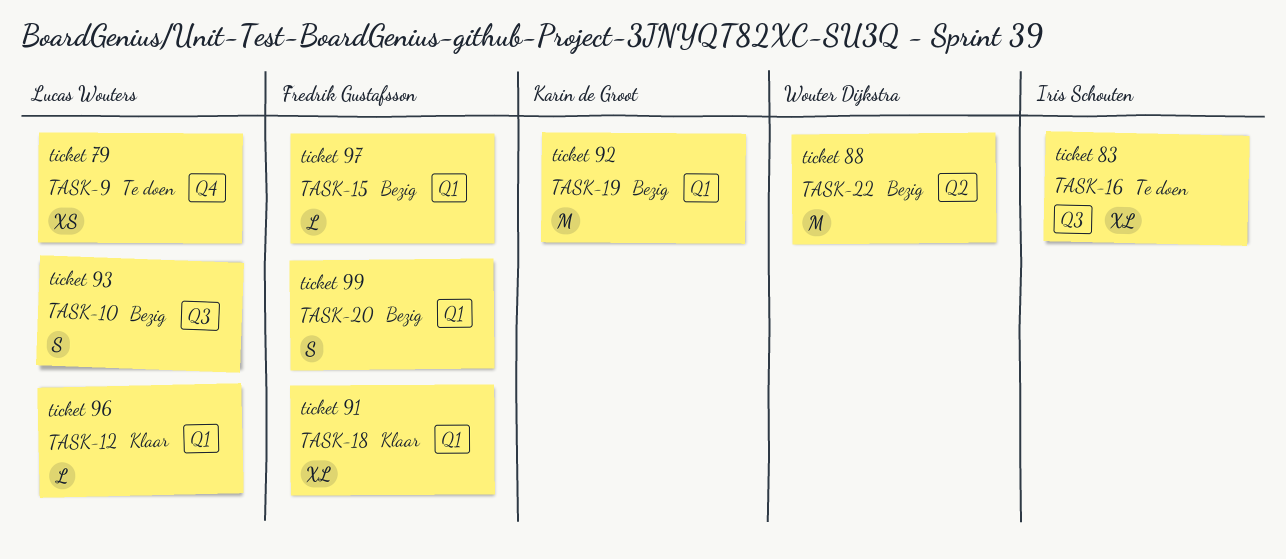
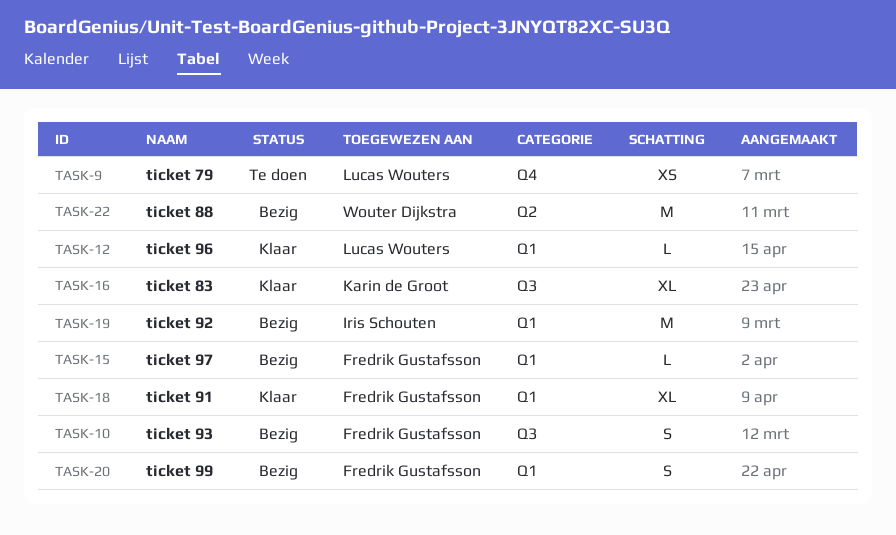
TASK-10, owner: Lucas Wouters -> Fredrik Gustafsson
TASK-16, status: Te doen -> Klaar
TASK-16, owner: Iris Schouten -> Karin de Groot
TASK-19, owner: Karin de Groot -> Iris Schouten

